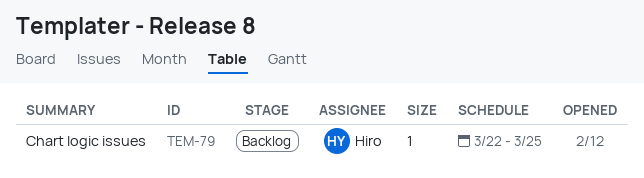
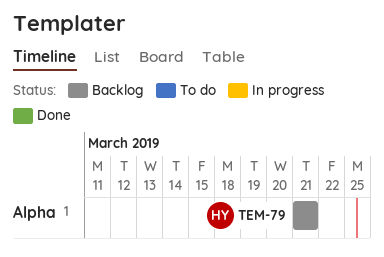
TEM-79, start: Mar 22 -> Mar 21
TEM-79, due: Mar 25 -> Mar 21

